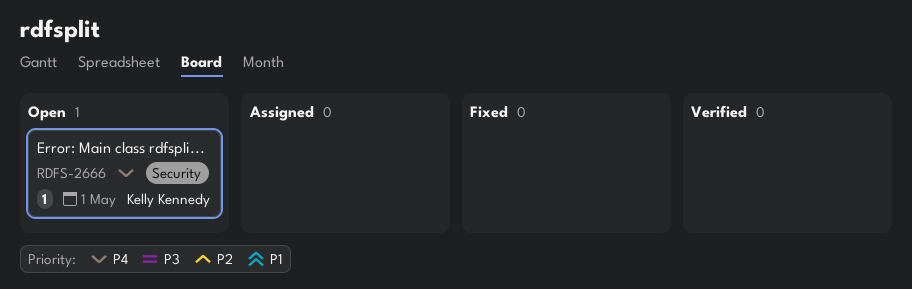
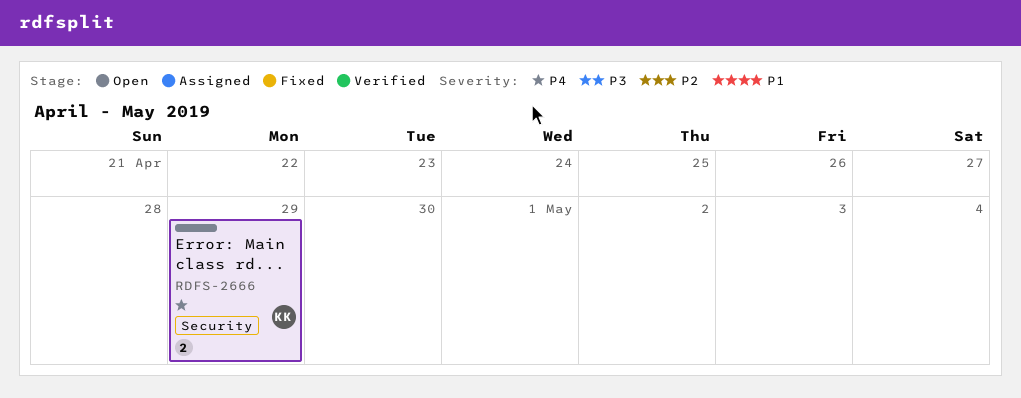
RDFS-2666, estimate: 1 -> 2
RDFS-2666, due: May 1 -> Apr 29

